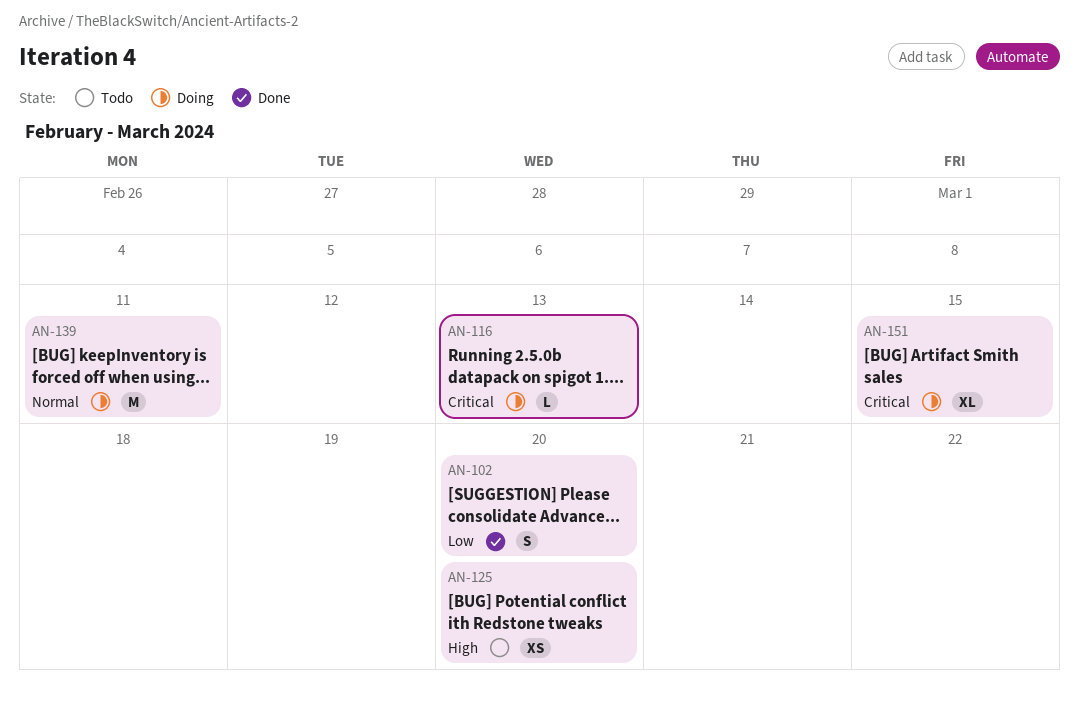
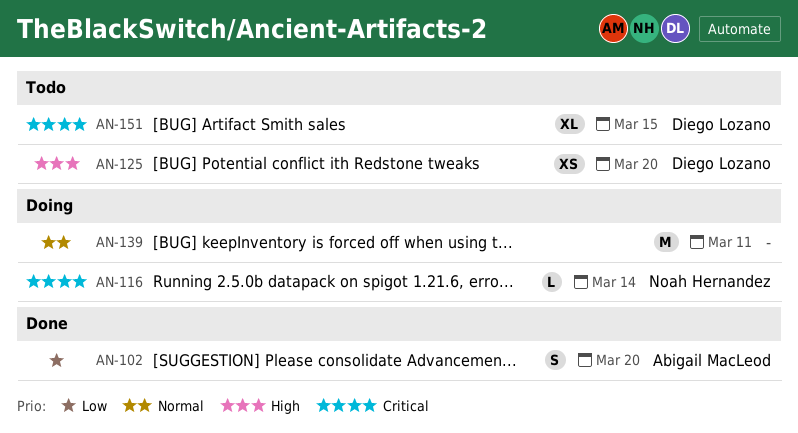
AN-116, due: Mar 13 -> Mar 14
AN-151, status: Doing -> Todo

